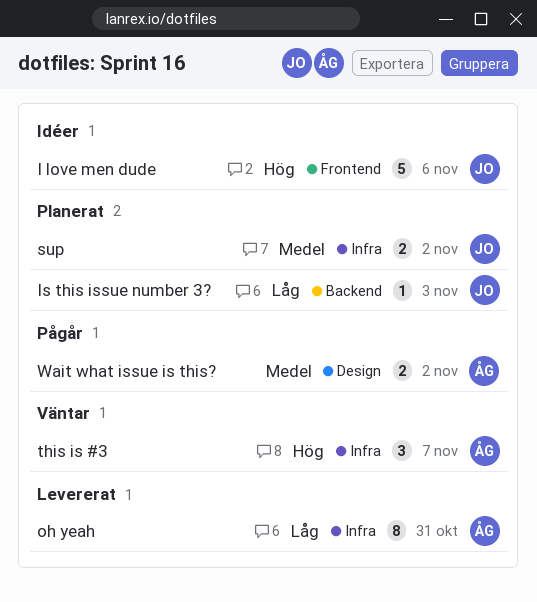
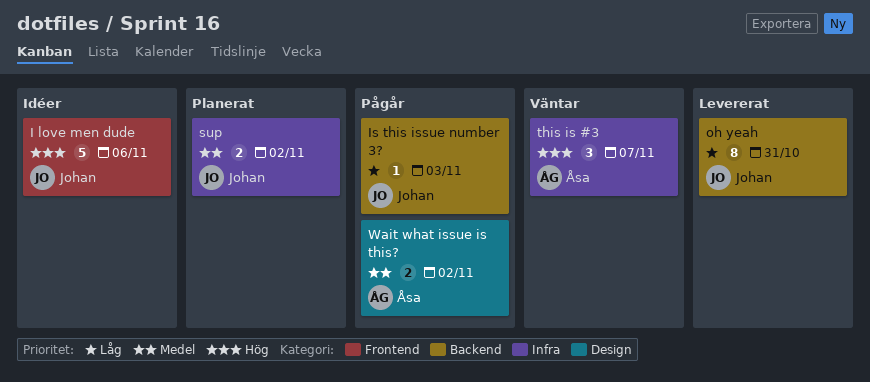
Is this issue number 3?, status: Planerat -> Pågår
oh yeah, owner: Åsa -> Johan
oh yeah, label: Infra -> Backend

